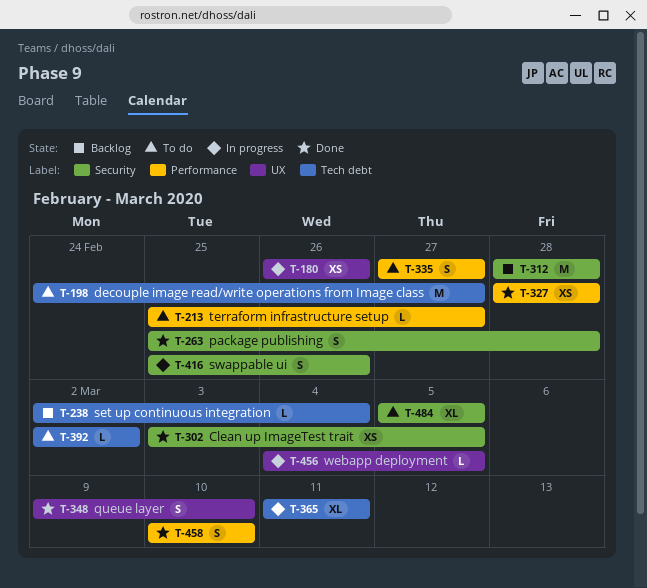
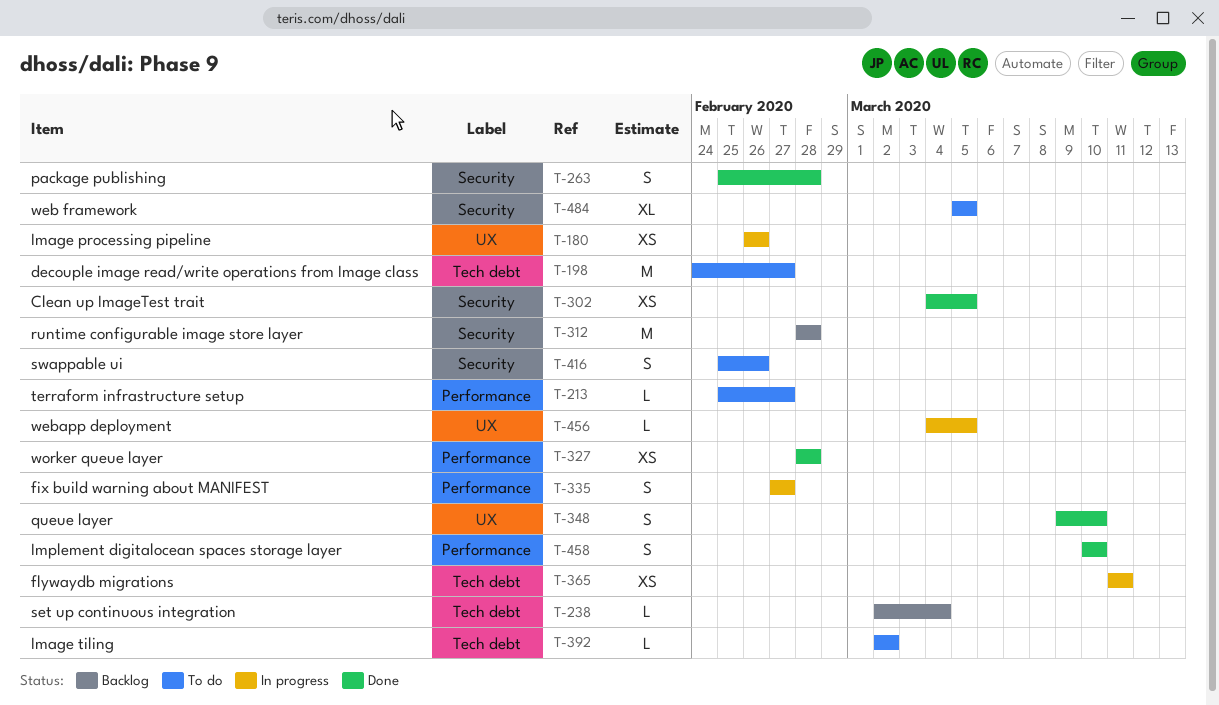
T-302, start: Mar 3 -> Mar 4
T-335, status: To do -> In progress
T-365, estimate: XL -> XS
T-416, status: In progress -> To do

